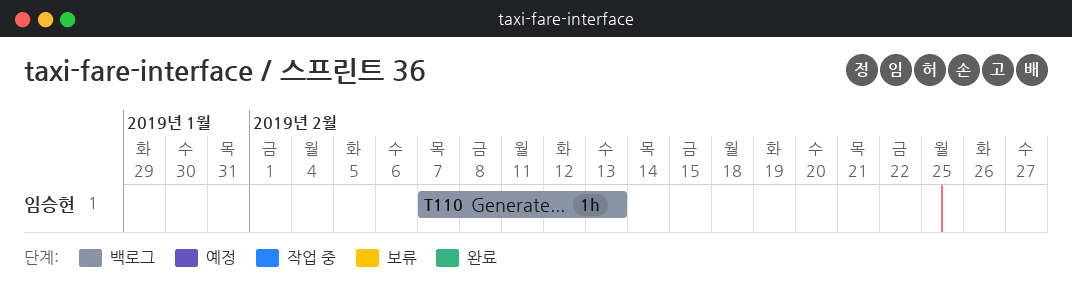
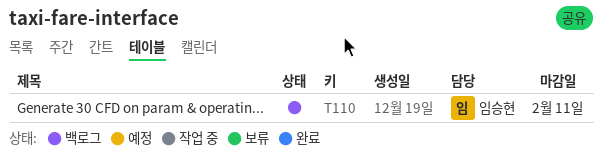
T110, due: Feb 13 -> Feb 11

